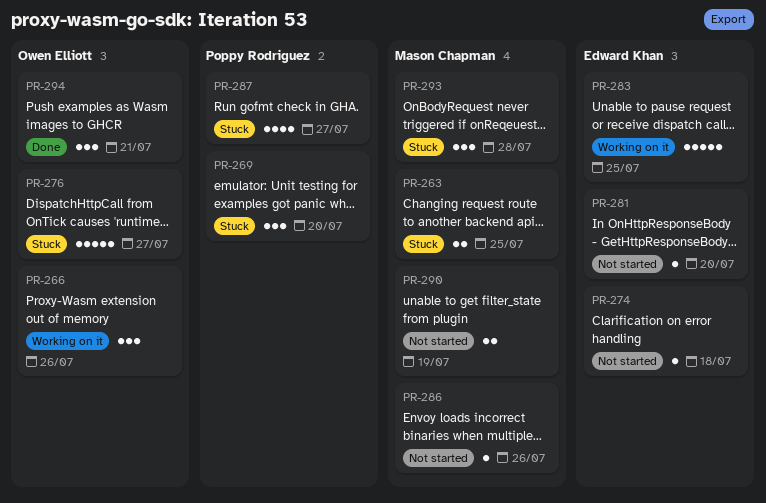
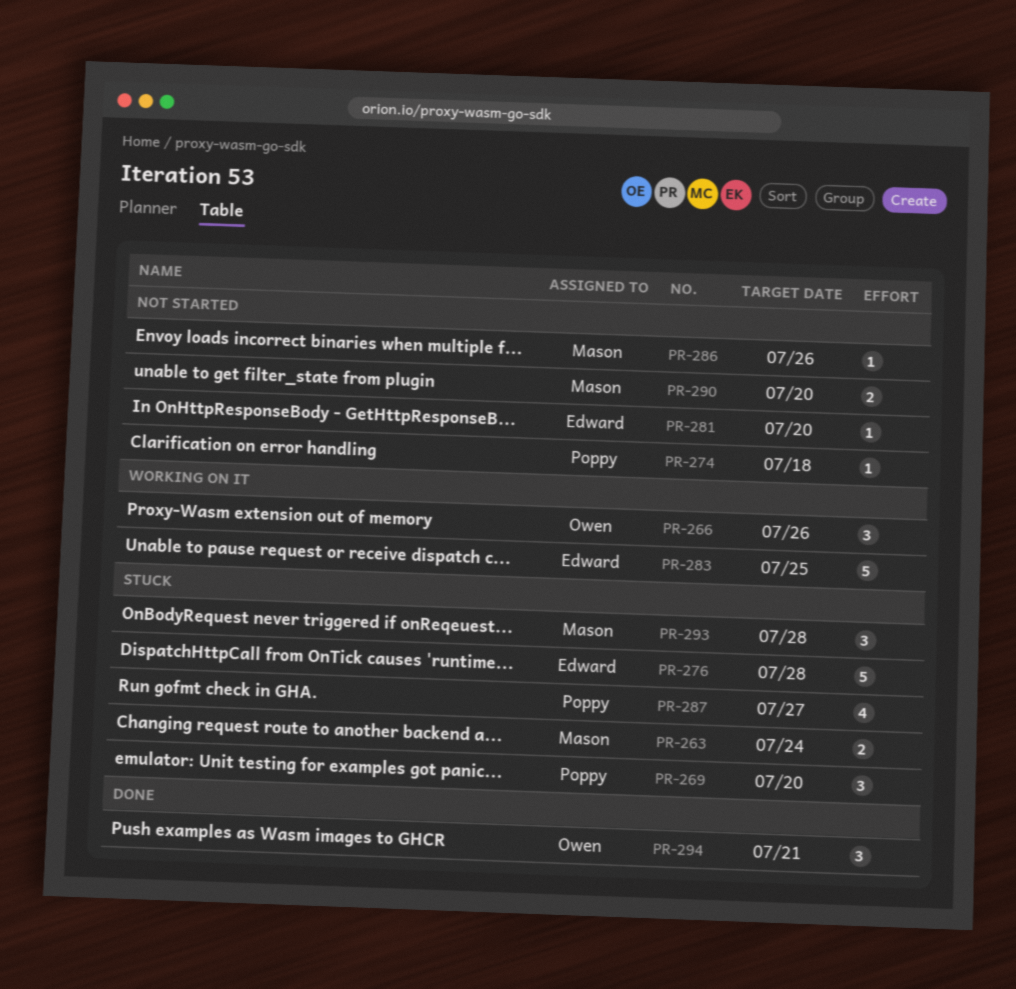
PR-263, due: Jul 25 -> Jul 24
PR-274, owner: Edward Khan -> Poppy Rodriguez
PR-276, owner: Owen Elliott -> Edward Khan
PR-276, due: Jul 27 -> Jul 28
PR-290, due: Jul 19 -> Jul 20

